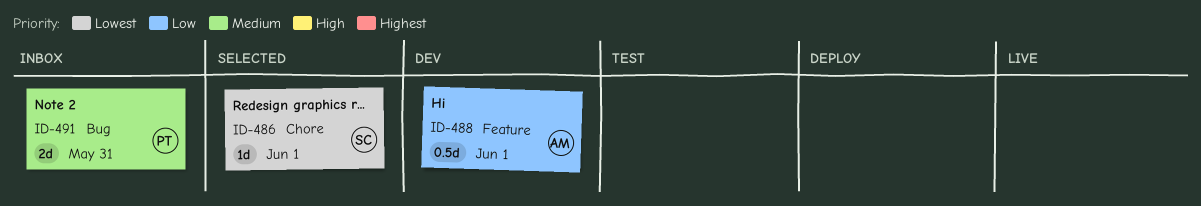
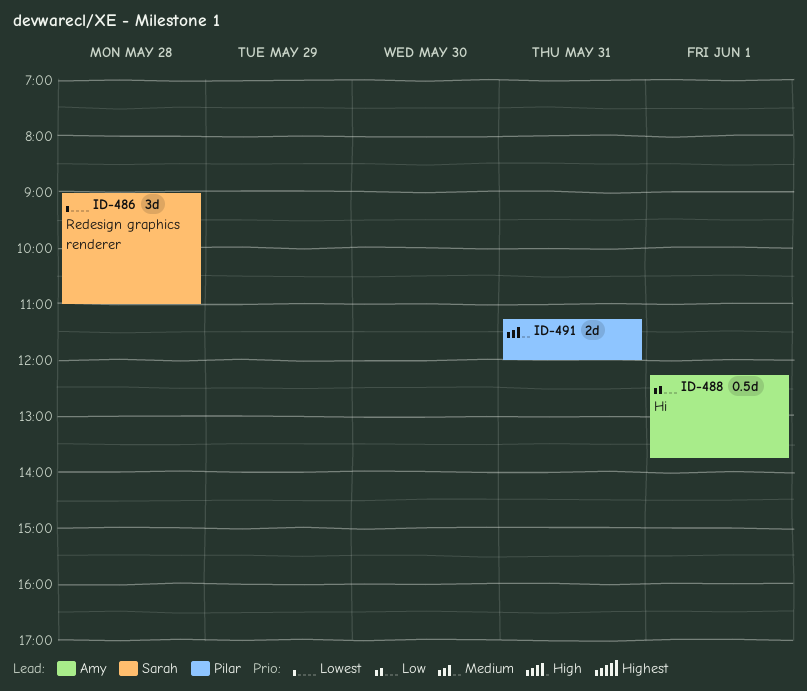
ID-486, estimate: 1d -> 3d
ID-486, day: Jun 1 -> May 28

